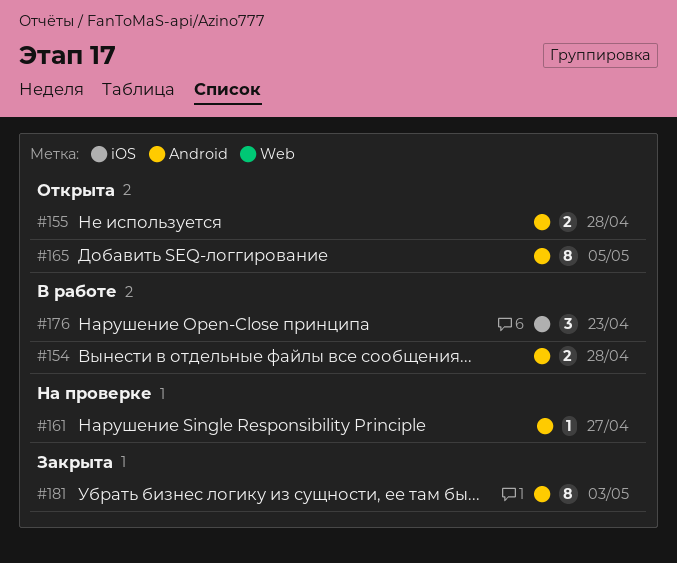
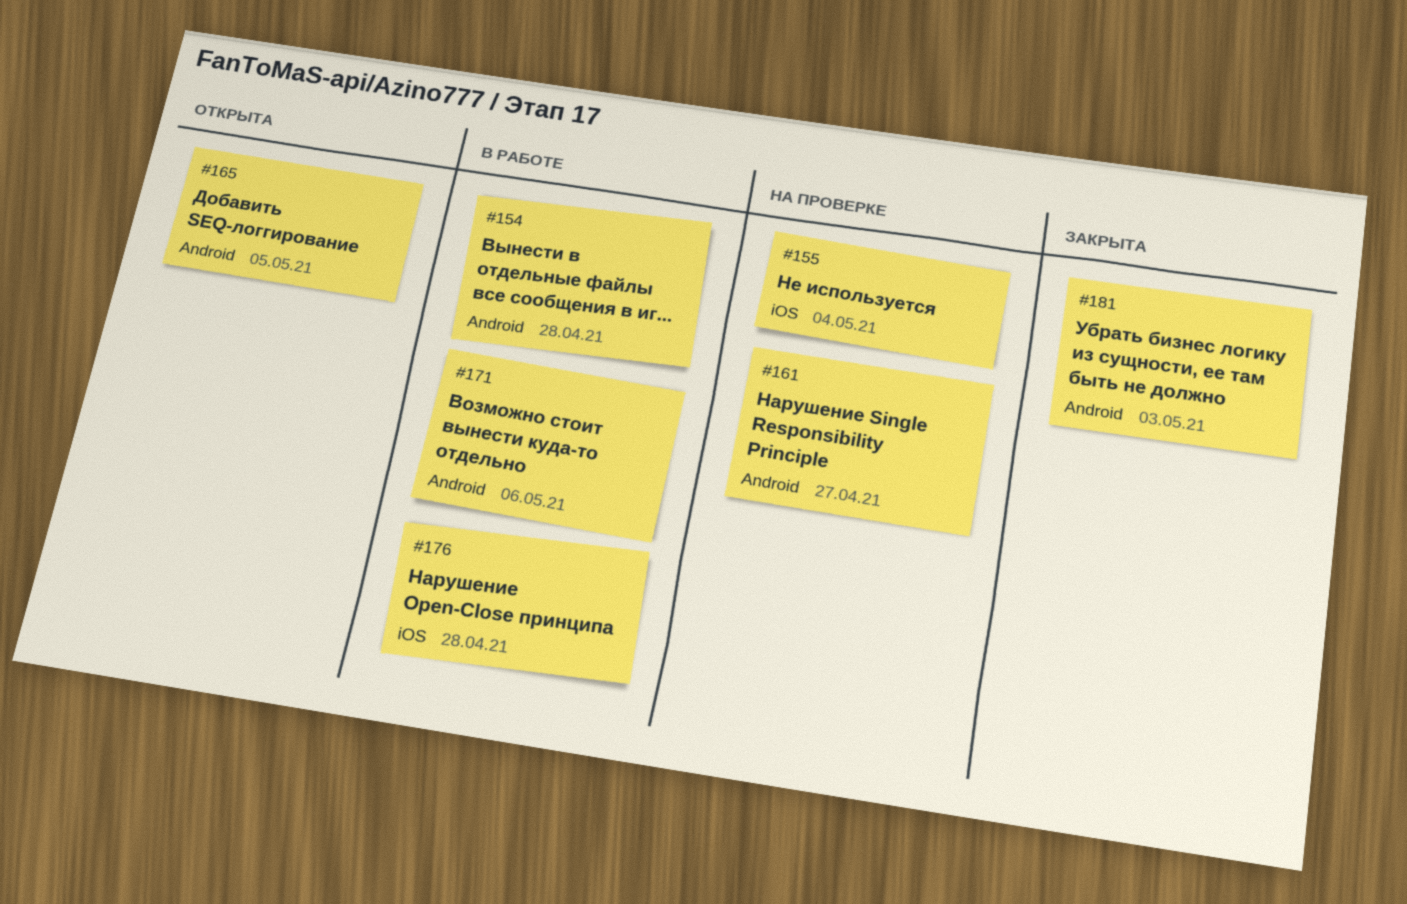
#155, status: Открыта -> На проверке
#155, label: Android -> iOS
#155, due: Apr 28 -> May 4
#171: none -> present
#176, due: Apr 23 -> Apr 28

